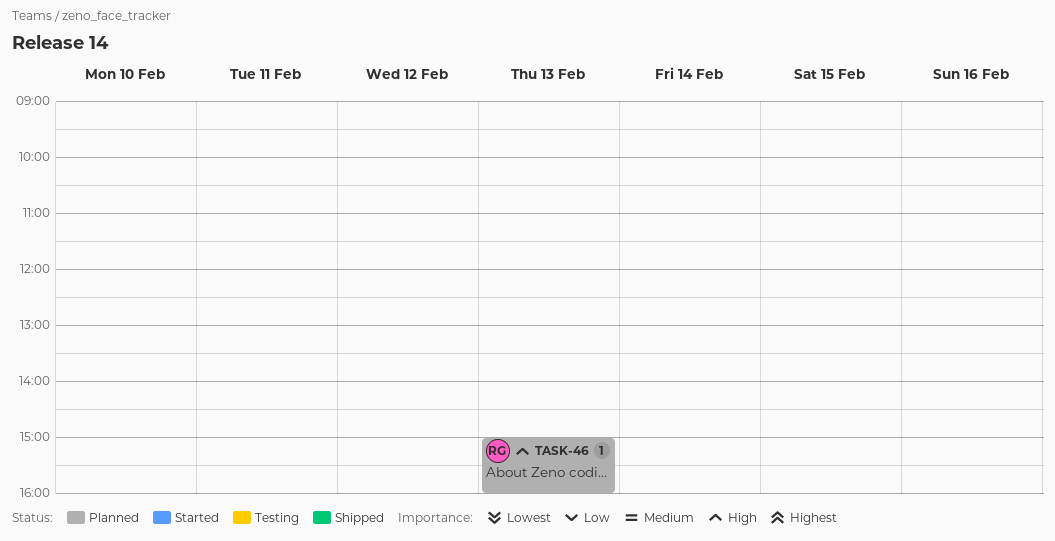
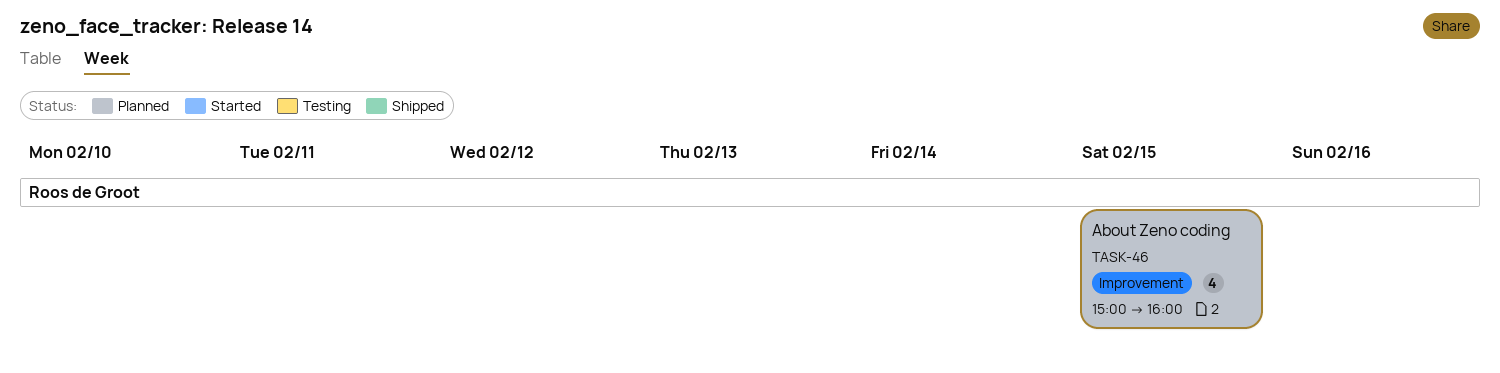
TASK-46, estimate: 1 -> 4
TASK-46, day: Feb 13 -> Feb 15

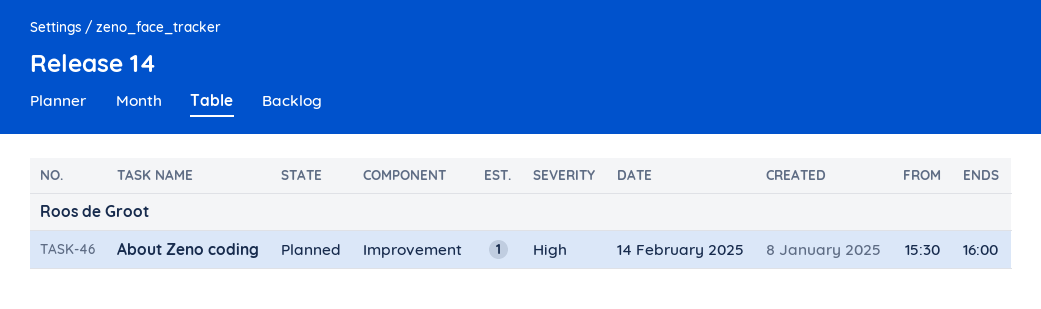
TASK-46, estimate: 4 -> 1
TASK-46, day: Feb 15 -> Feb 14
TASK-46, begins: 15:00 -> 15:30

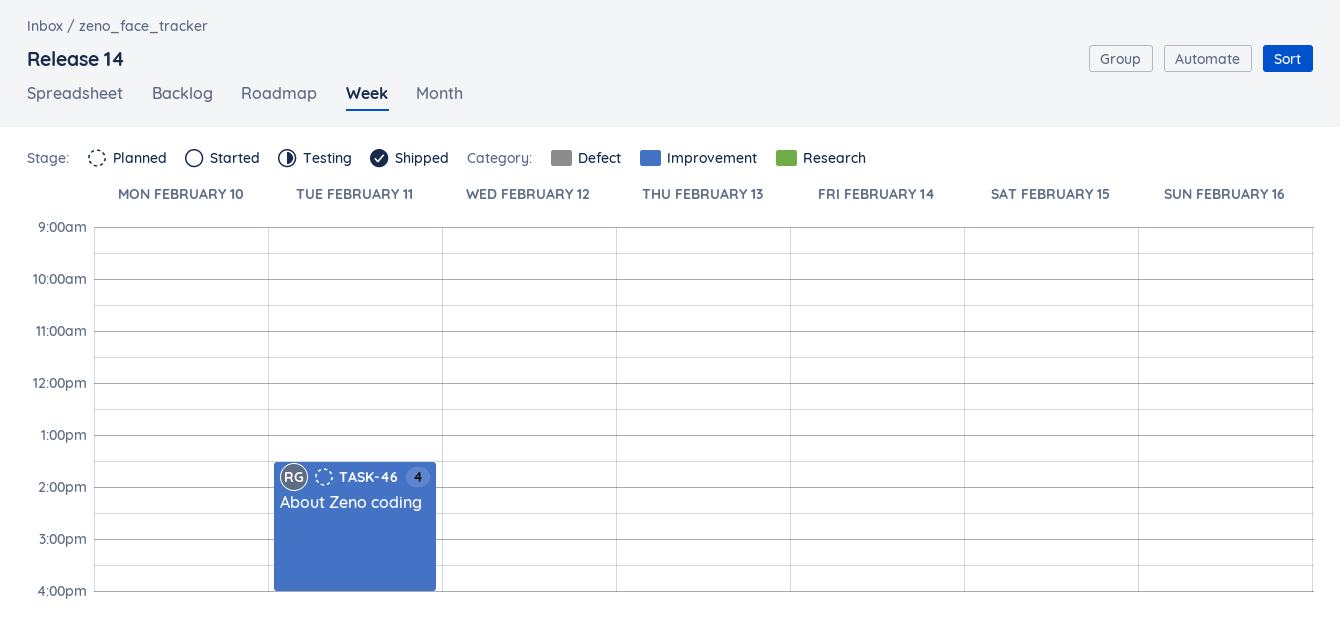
TASK-46, estimate: 1 -> 4
TASK-46, day: Feb 14 -> Feb 11
TASK-46, begins: 15:30 -> 13:30

